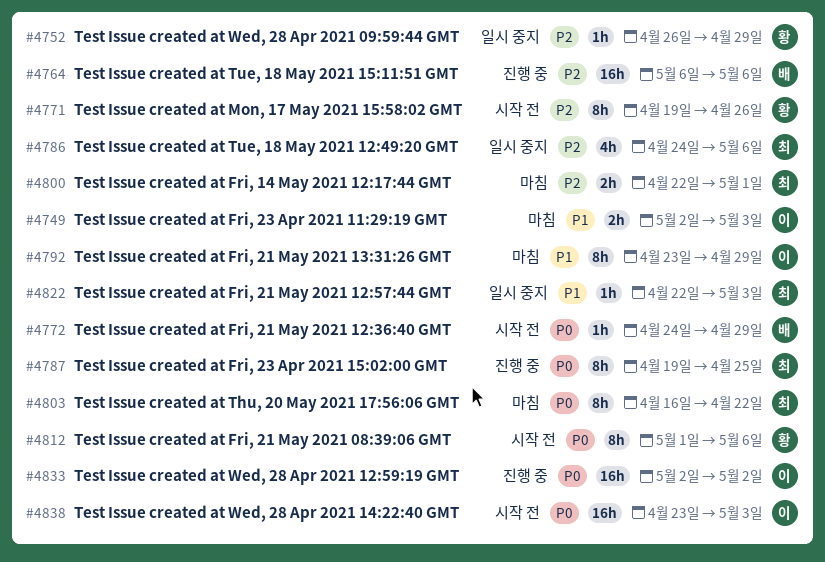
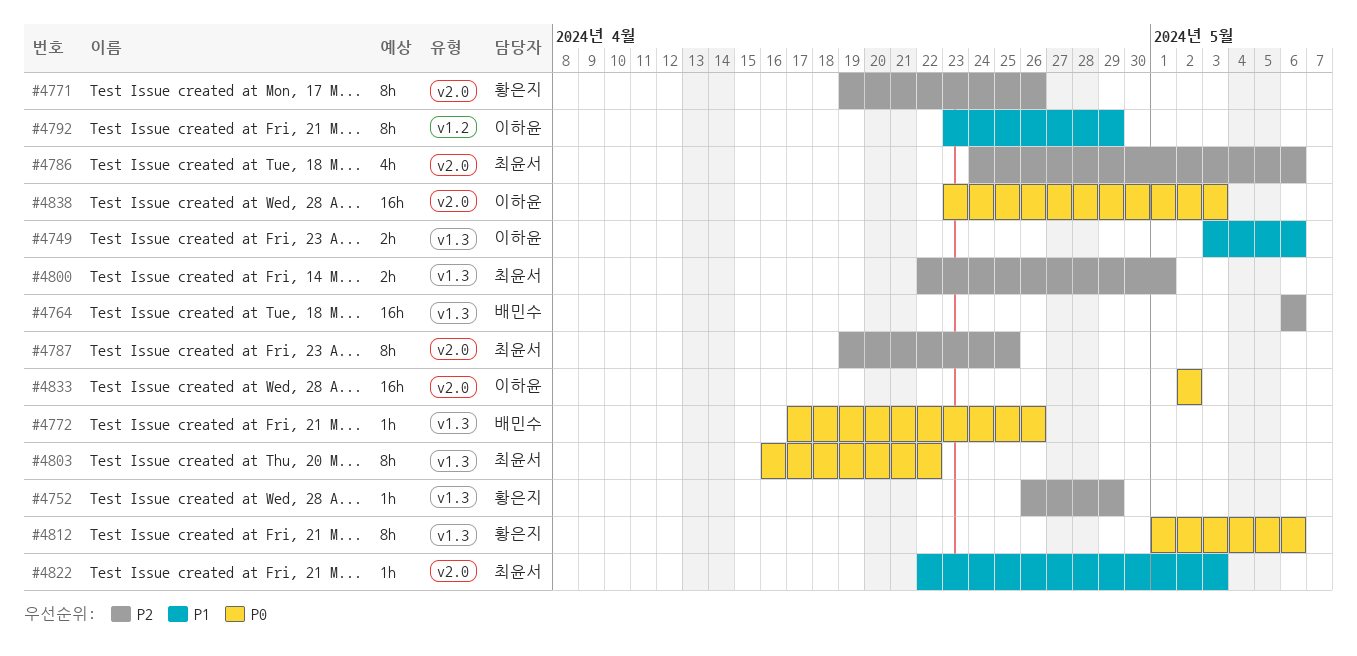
#4749, start: May 2 -> May 3
#4749, due: May 3 -> May 6
#4772, start: Apr 24 -> Apr 17
#4772, due: Apr 29 -> Apr 26
#4787, priority: P0 -> P2

